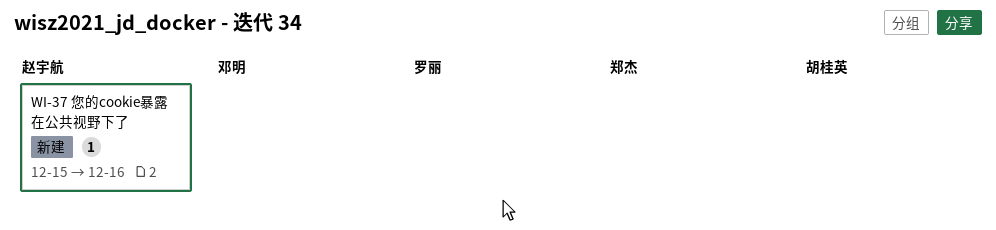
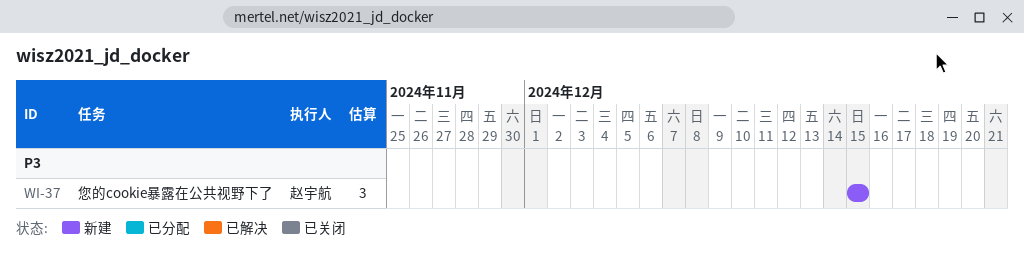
WI-37, estimate: 1 -> 3
WI-37, due: Dec 16 -> Dec 15

